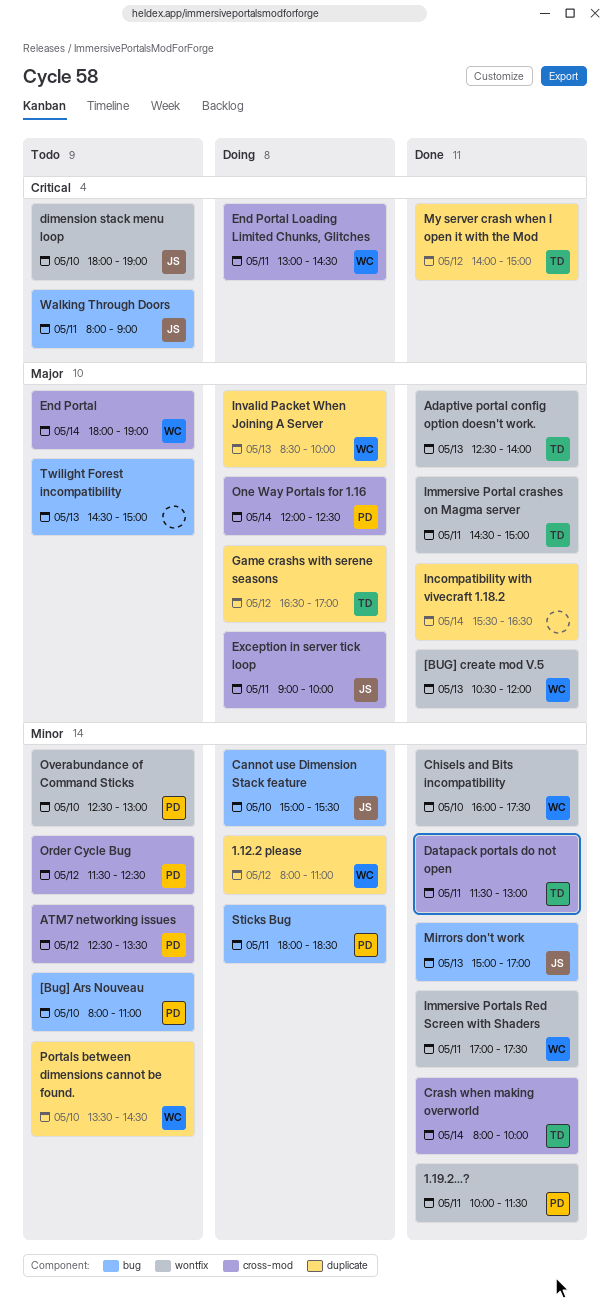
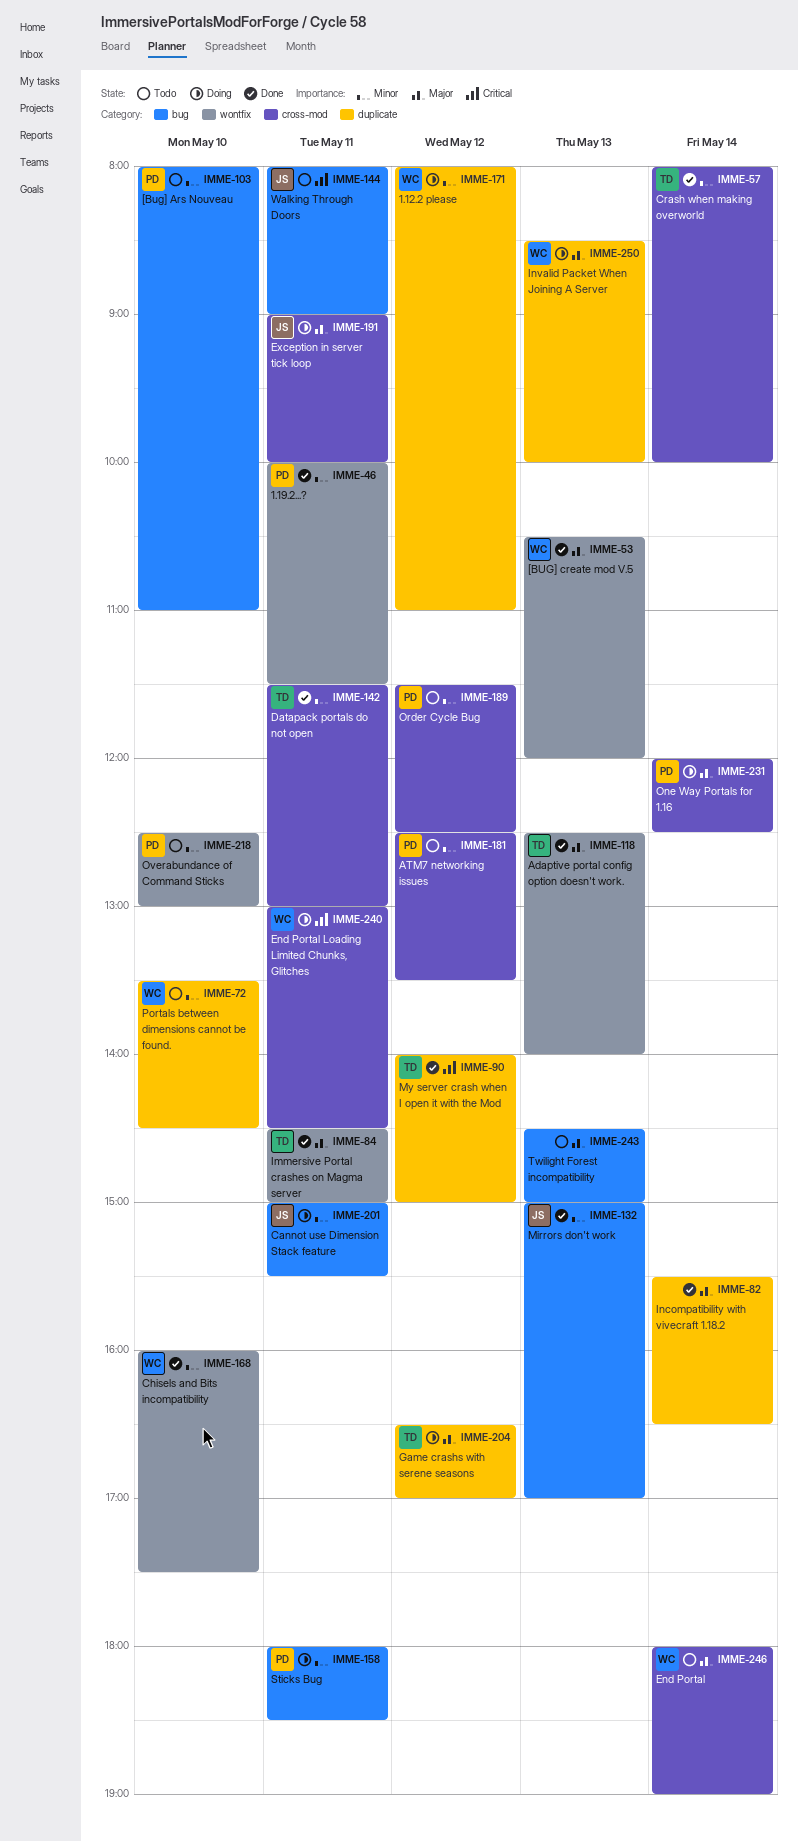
Cannot use Dimension Stack feature, day: May 10 -> May 11
dimension stack menu loop: present -> none
Immersive Portals Red Screen with Shaders: present -> none

